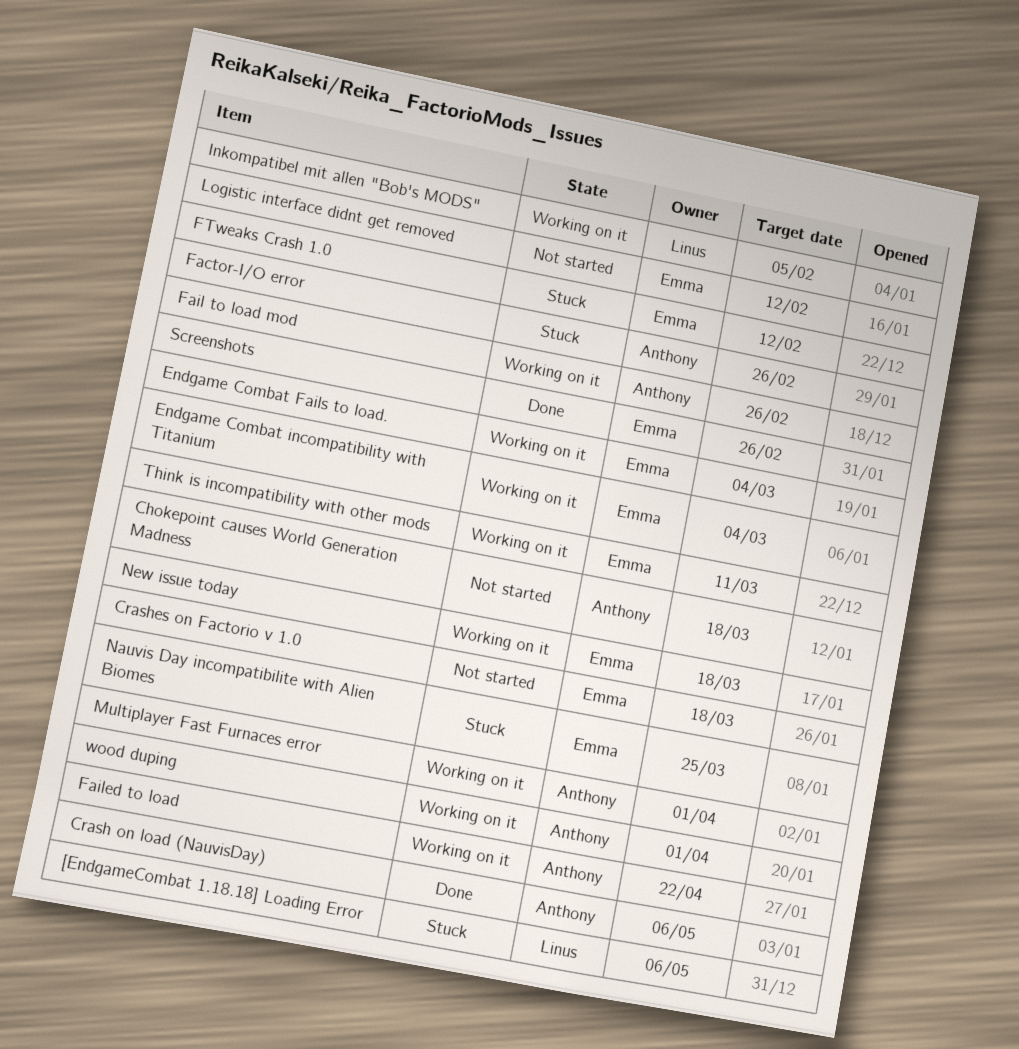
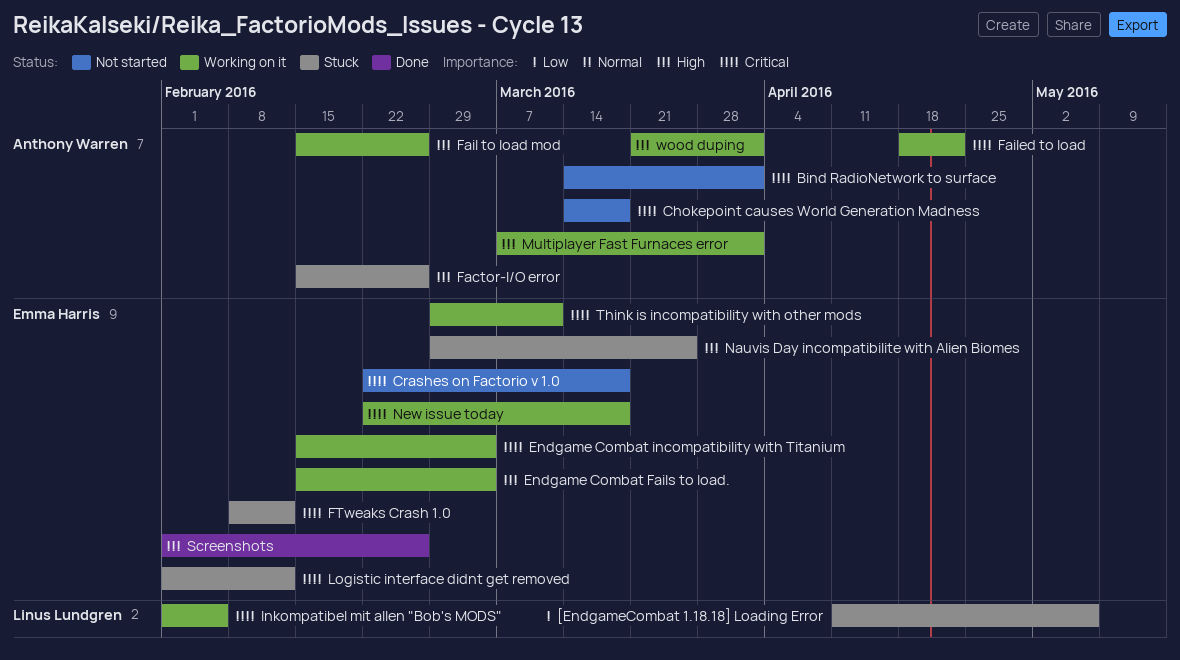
Bind RadioNetwork to surface: none -> present
Crash on load (NauvisDay): present -> none
Logistic interface didnt get removed, status: Not started -> Stuck

